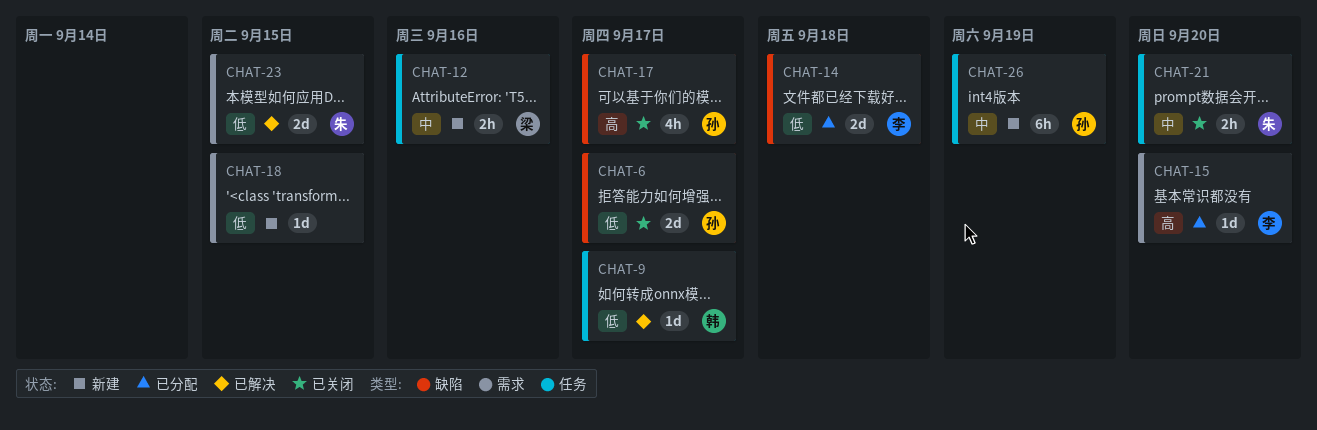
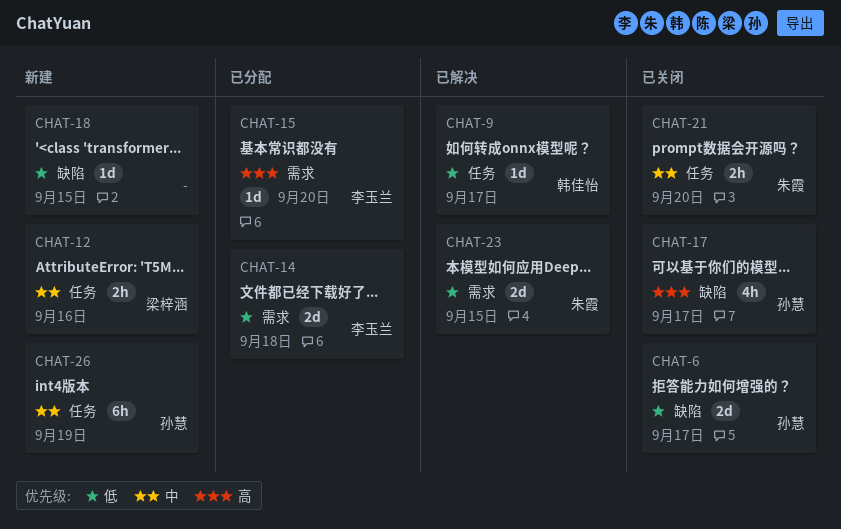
CHAT-14, label: 缺陷 -> 需求
CHAT-18, label: 需求 -> 缺陷

